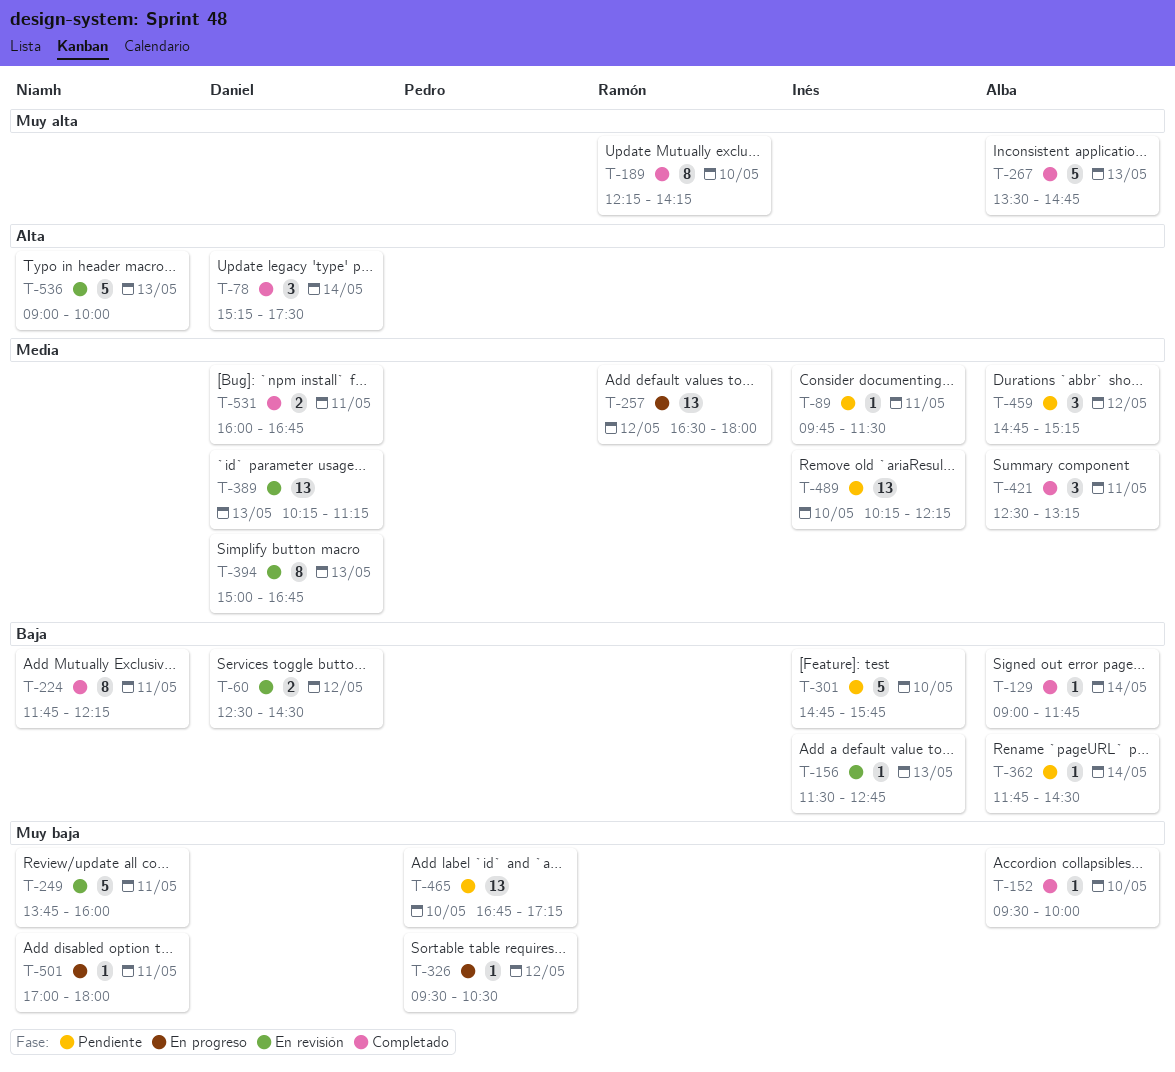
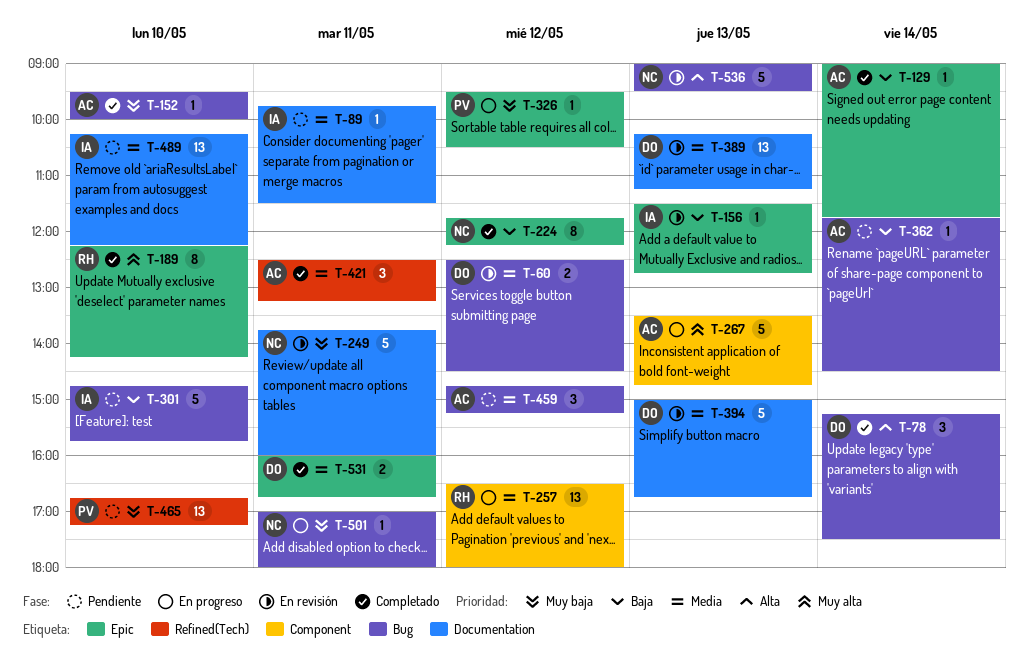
T-60, priority: Baja -> Media
T-224, day: May 11 -> May 12
T-267, status: Completado -> En progreso
T-394, estimate: 8 -> 5
T-536, ends: 10:00 -> 09:30

